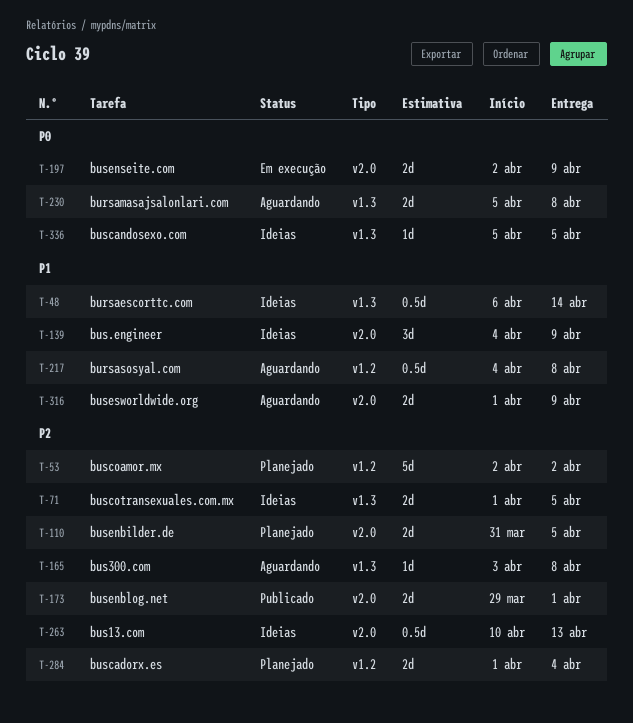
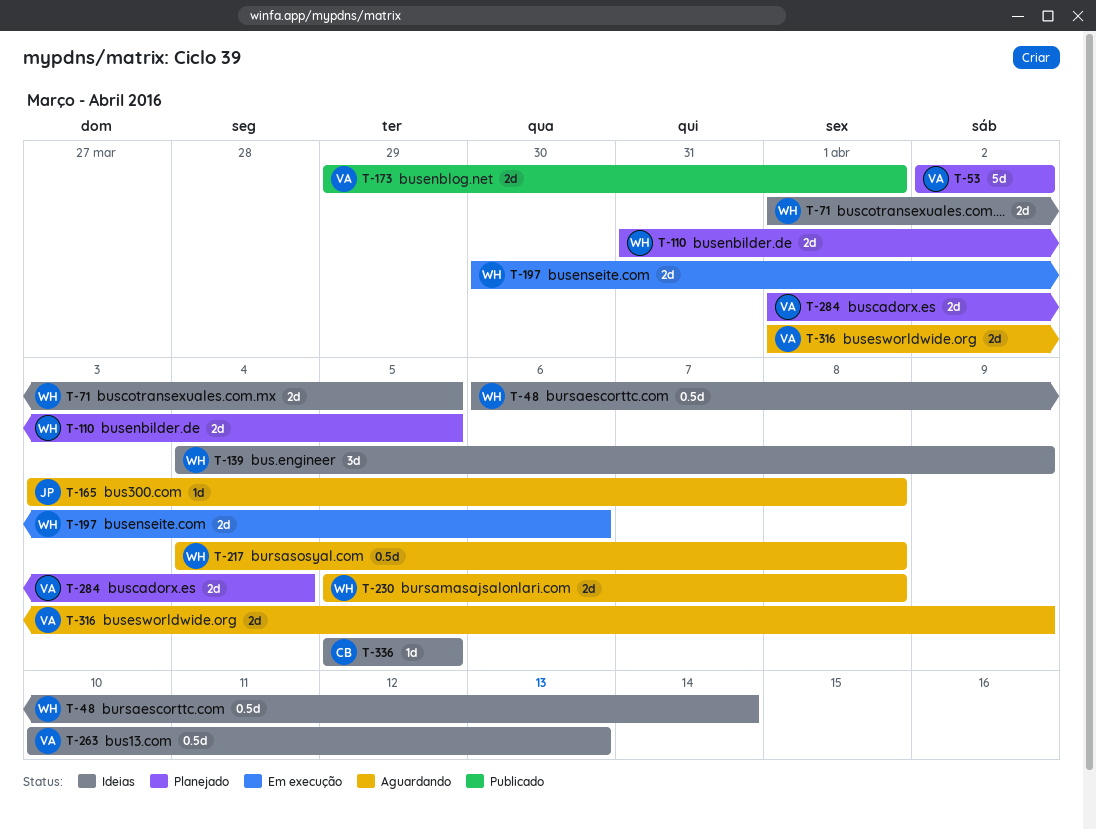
T-197, start: Apr 2 -> Mar 30
T-197, due: Apr 9 -> Apr 6

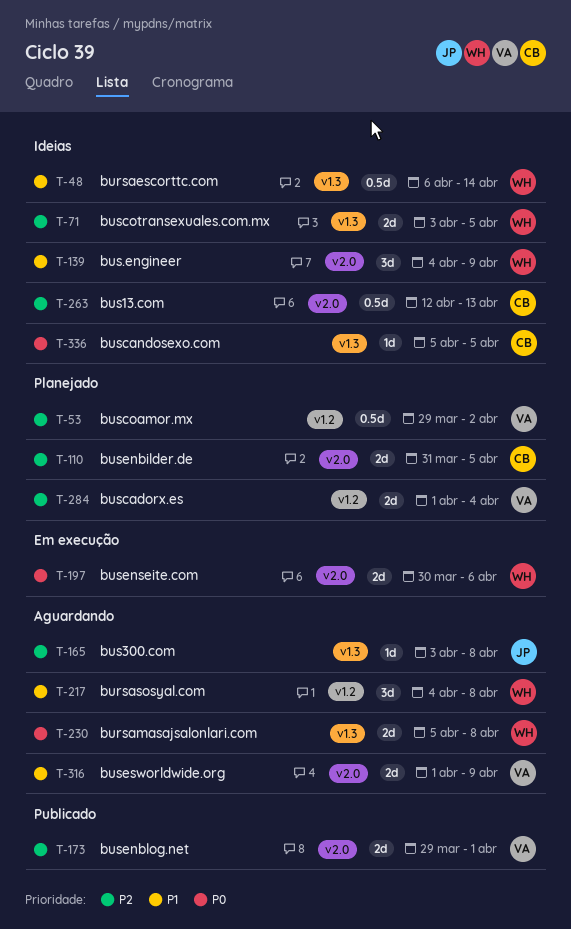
T-53, estimate: 5d -> 0.5d
T-53, start: Apr 2 -> Mar 29
T-71, start: Apr 1 -> Apr 3
T-110, owner: WH -> CB
T-217, estimate: 0.5d -> 3d
T-263, owner: VA -> CB
T-263, start: Apr 10 -> Apr 12

